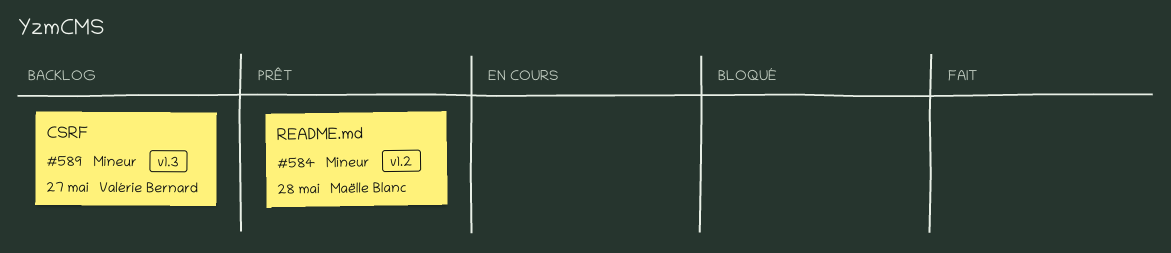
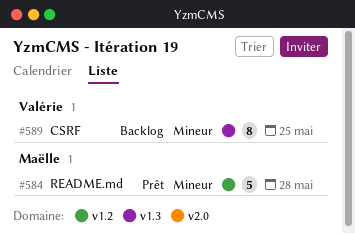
#589, due: May 27 -> May 25

